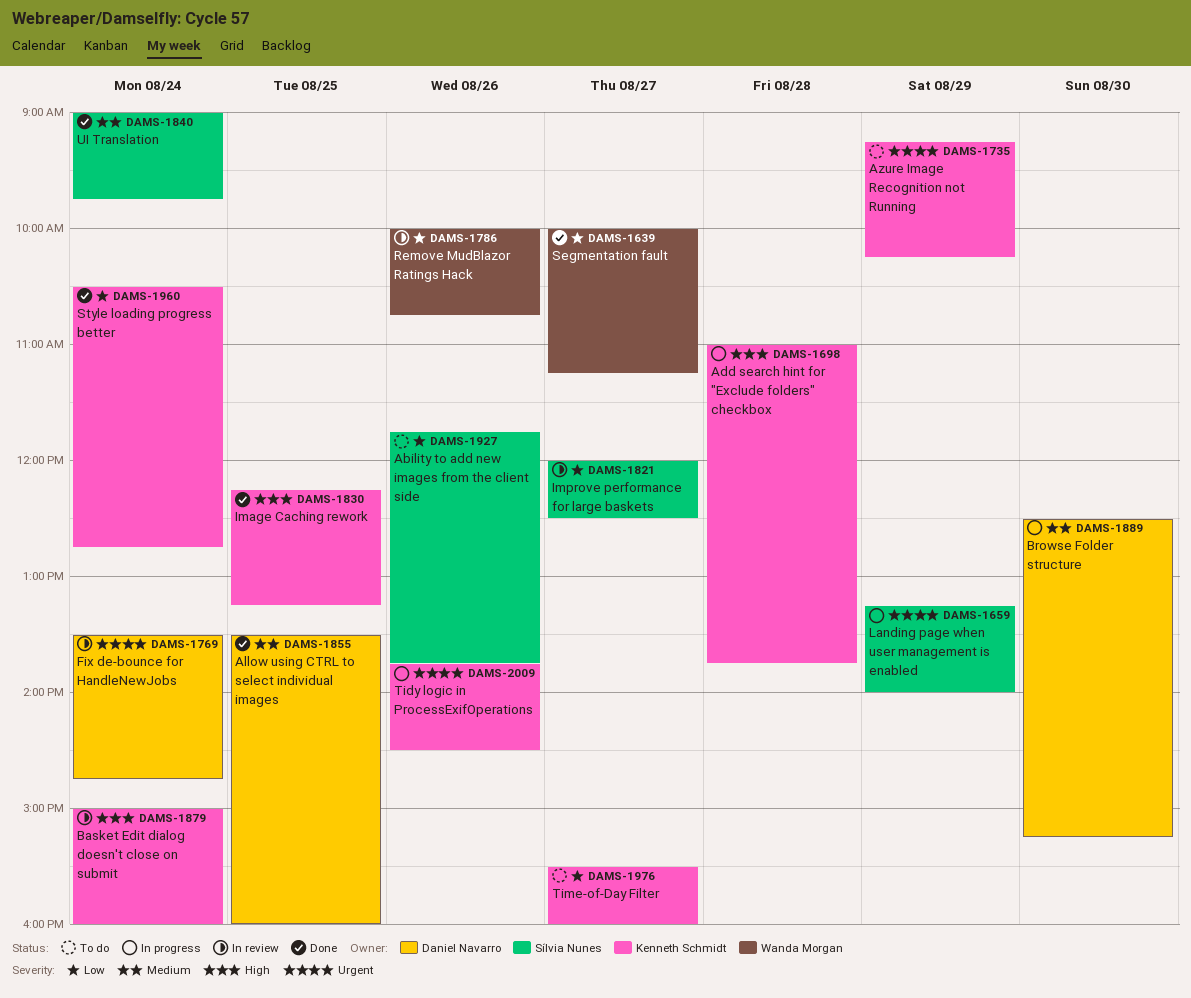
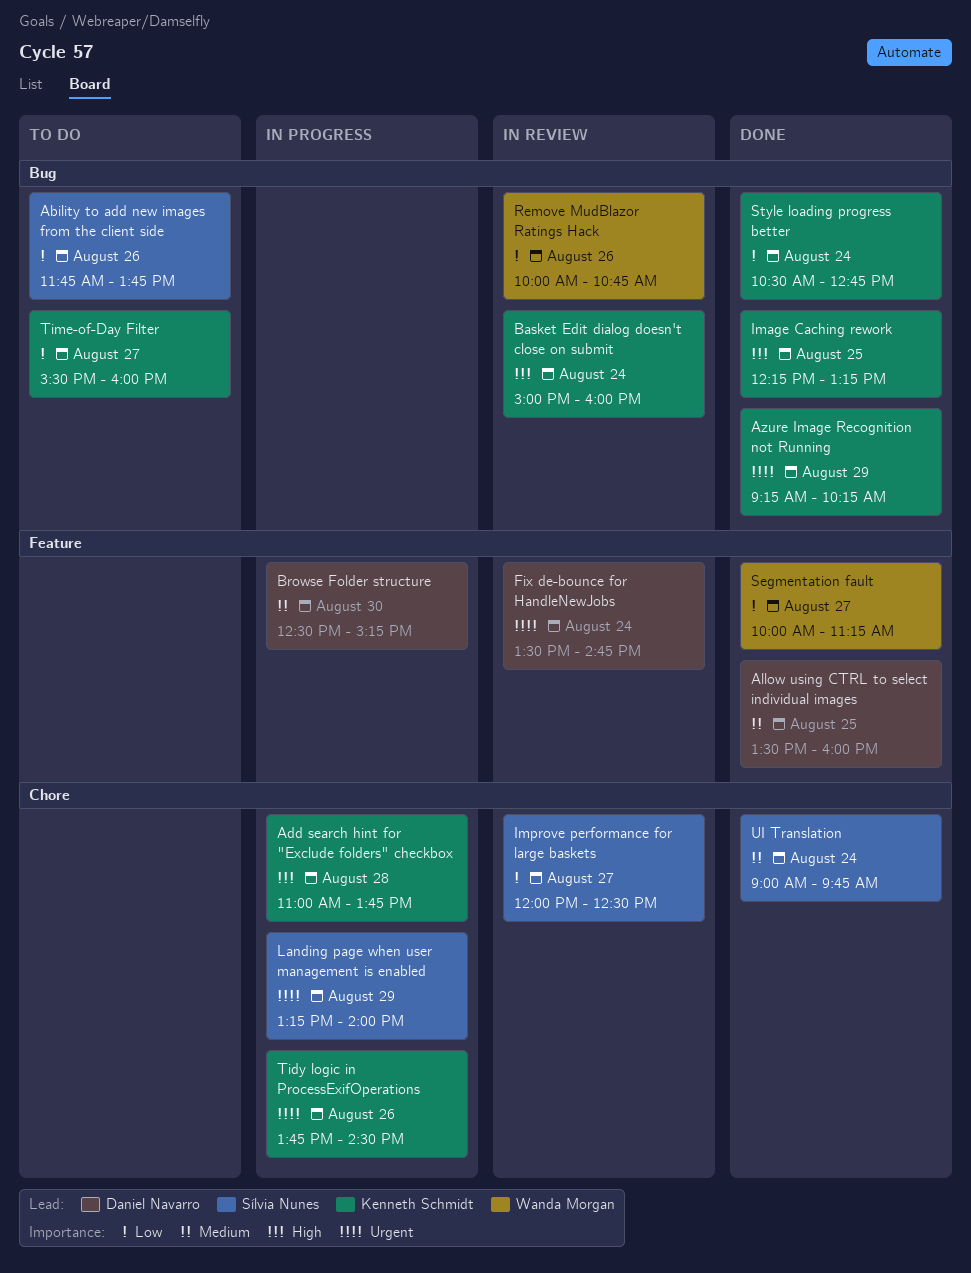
Azure Image Recognition not Running, status: To do -> Done

